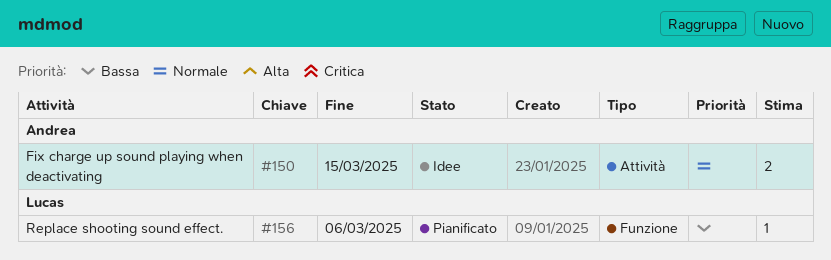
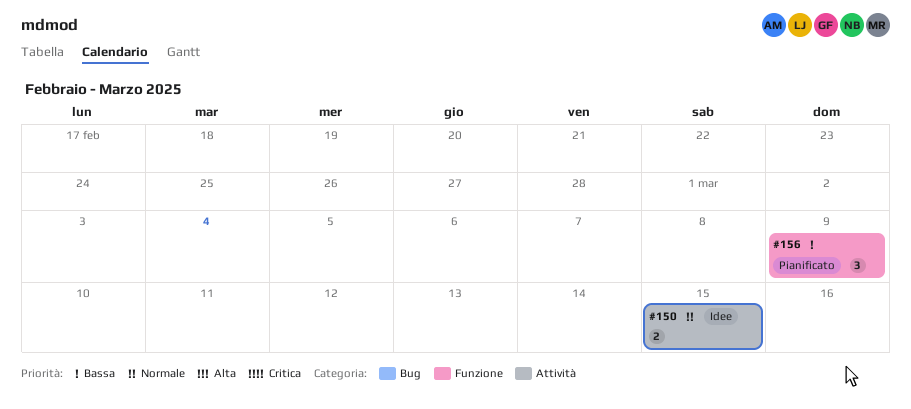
#156, estimate: 1 -> 3
#156, due: Mar 6 -> Mar 9

